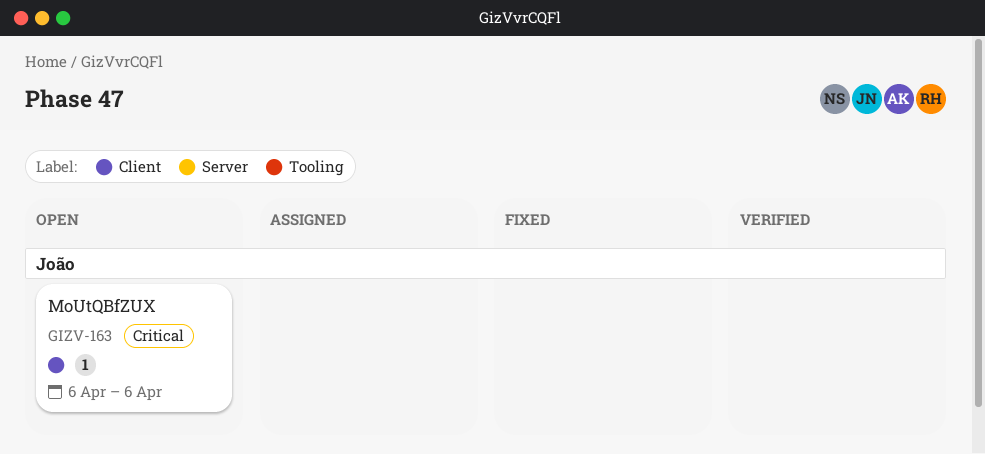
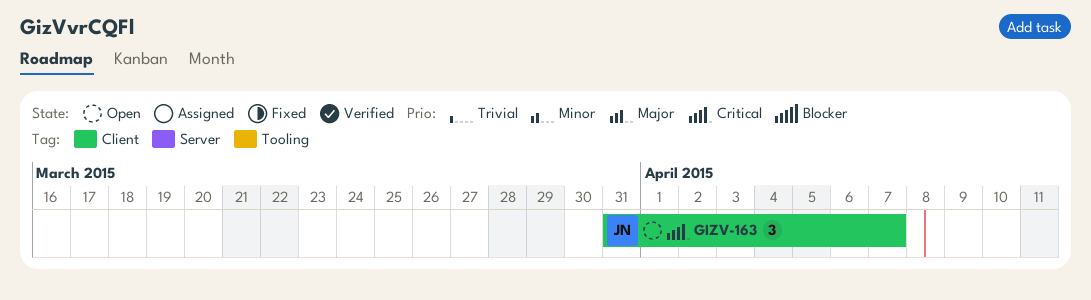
GIZV-163, estimate: 1 -> 3
GIZV-163, start: Apr 6 -> Mar 31
GIZV-163, due: Apr 6 -> Apr 7

